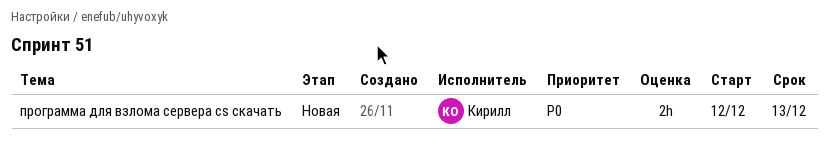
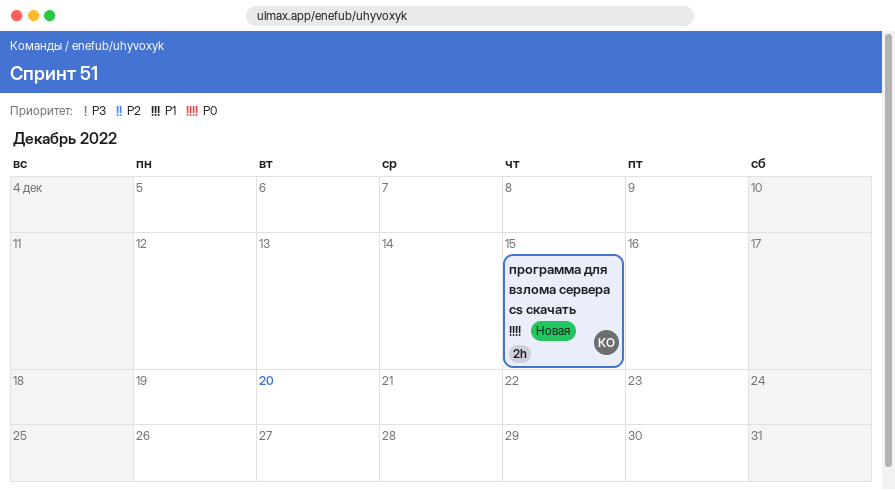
программа для взлома сервера cs скачать, due: Dec 13 -> Dec 15

